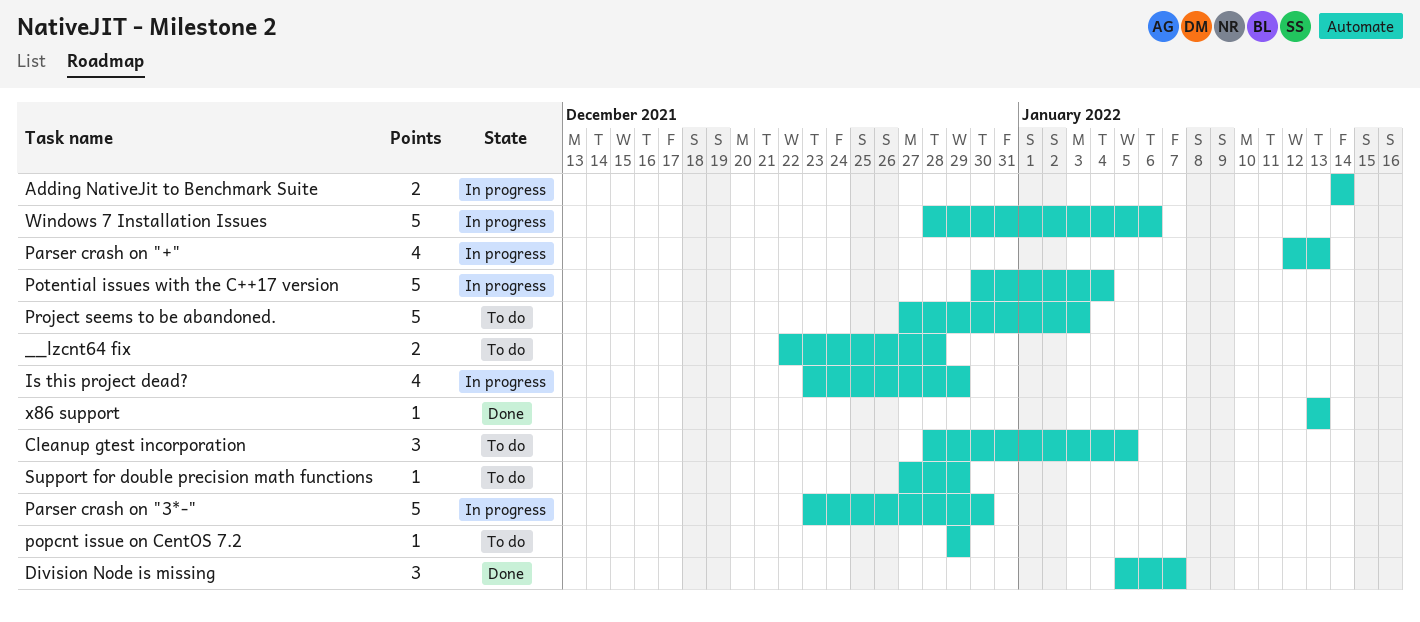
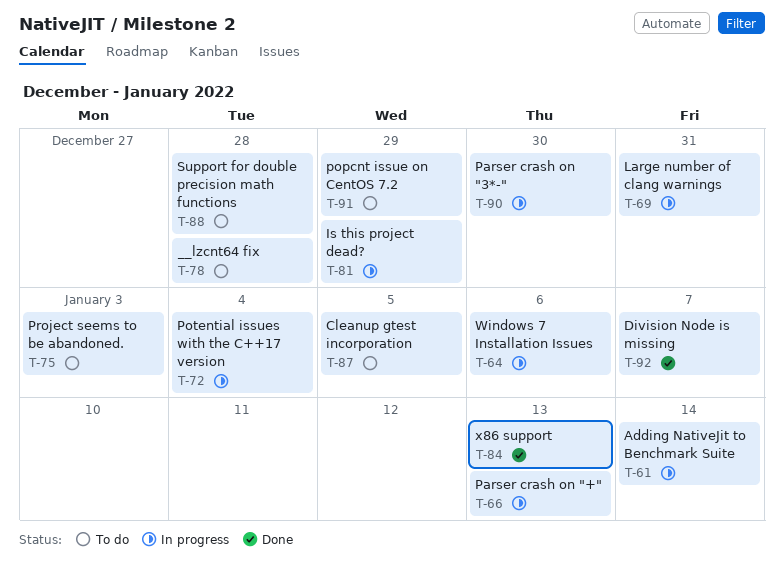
Large number of clang warnings: none -> present
Support for double precision math functions, due: Dec 29 -> Dec 28

